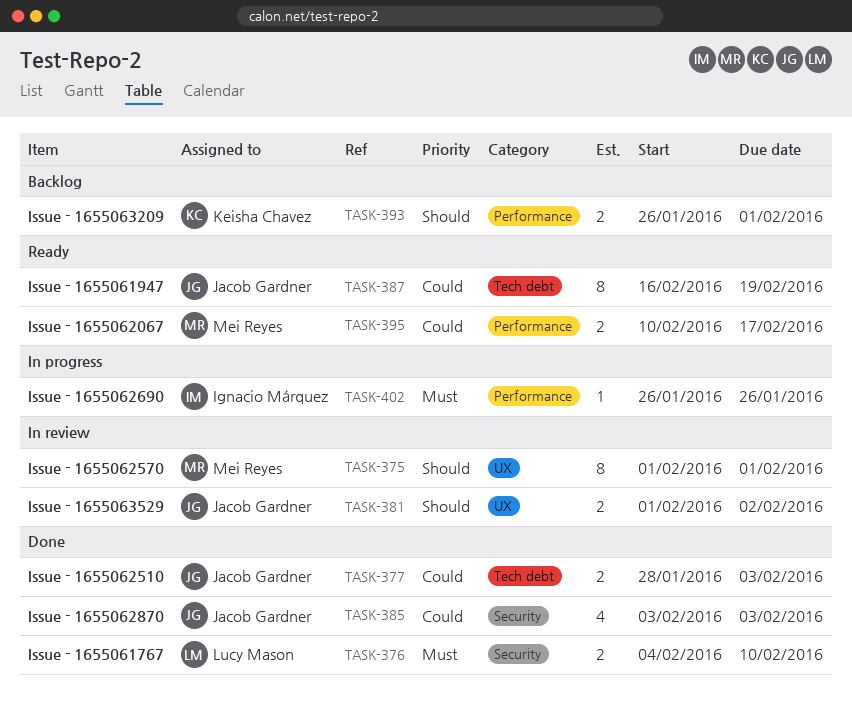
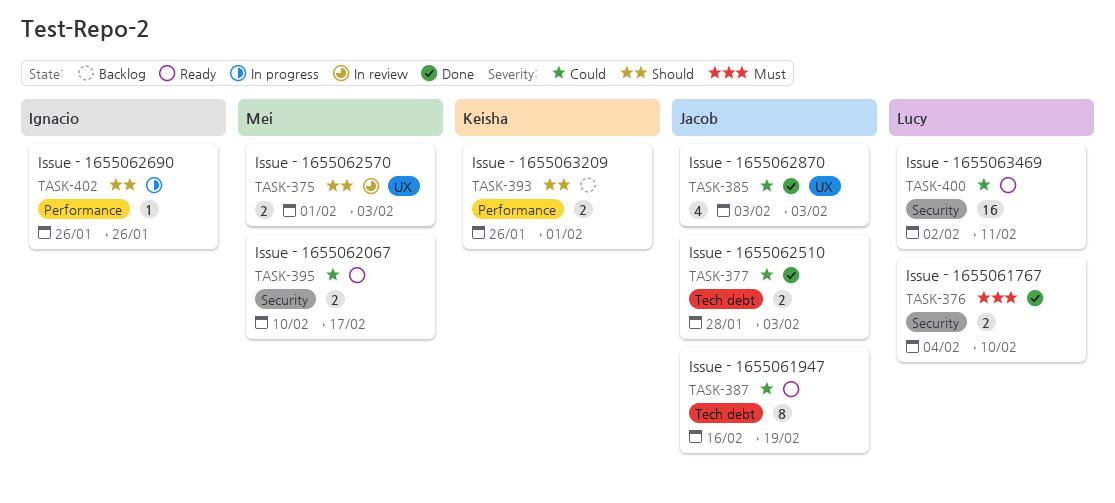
TASK-375, estimate: 8 -> 2
TASK-375, due: Feb 1 -> Feb 3
TASK-381: present -> none
TASK-385, label: Security -> UX
TASK-395, label: Performance -> Security
TASK-400: none -> present
TASK-402, priority: Must -> Should

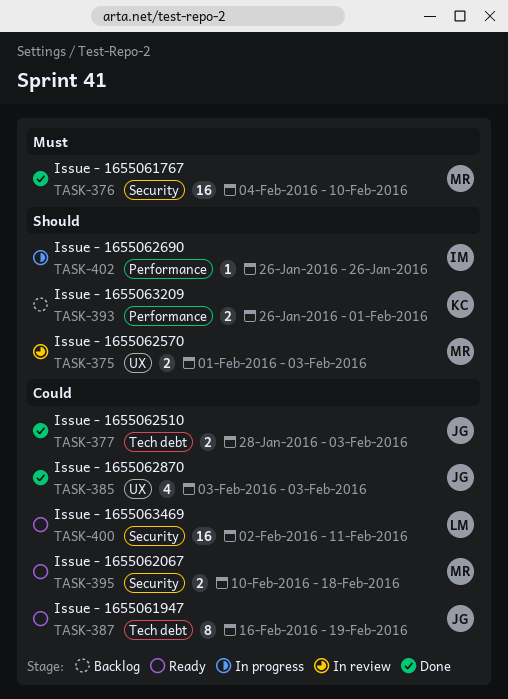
TASK-376, owner: Lucy -> Mei
TASK-376, estimate: 2 -> 16
TASK-395, due: Feb 17 -> Feb 18

